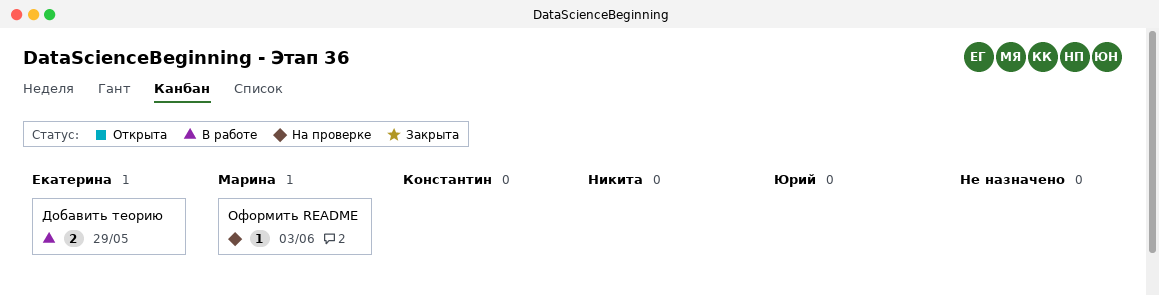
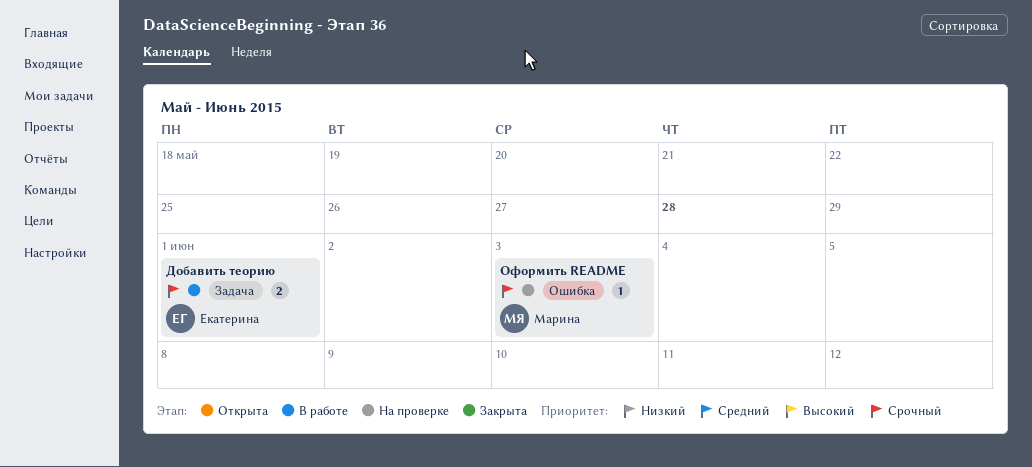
Добавить теорию, due: May 29 -> Jun 1

